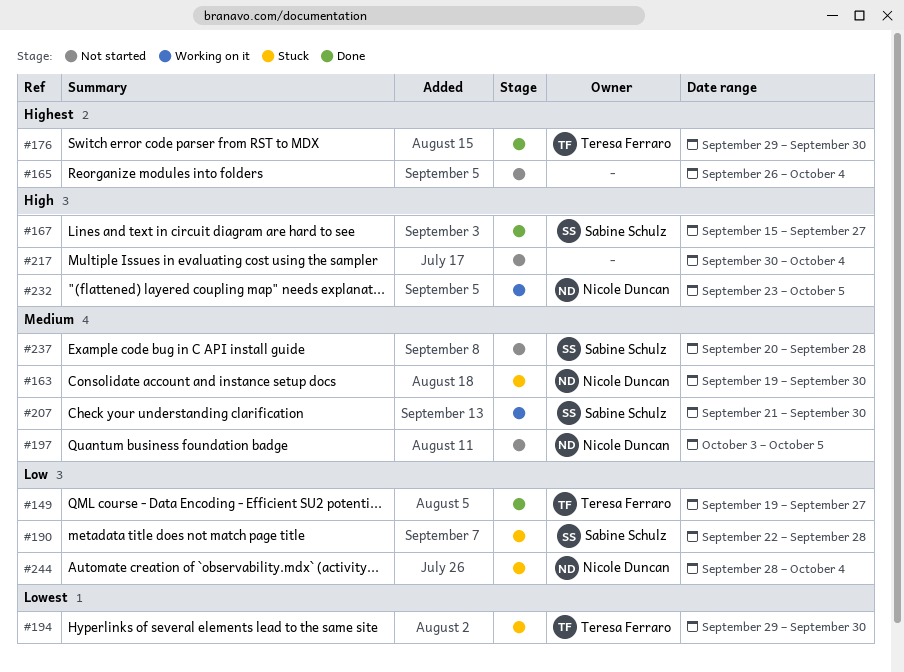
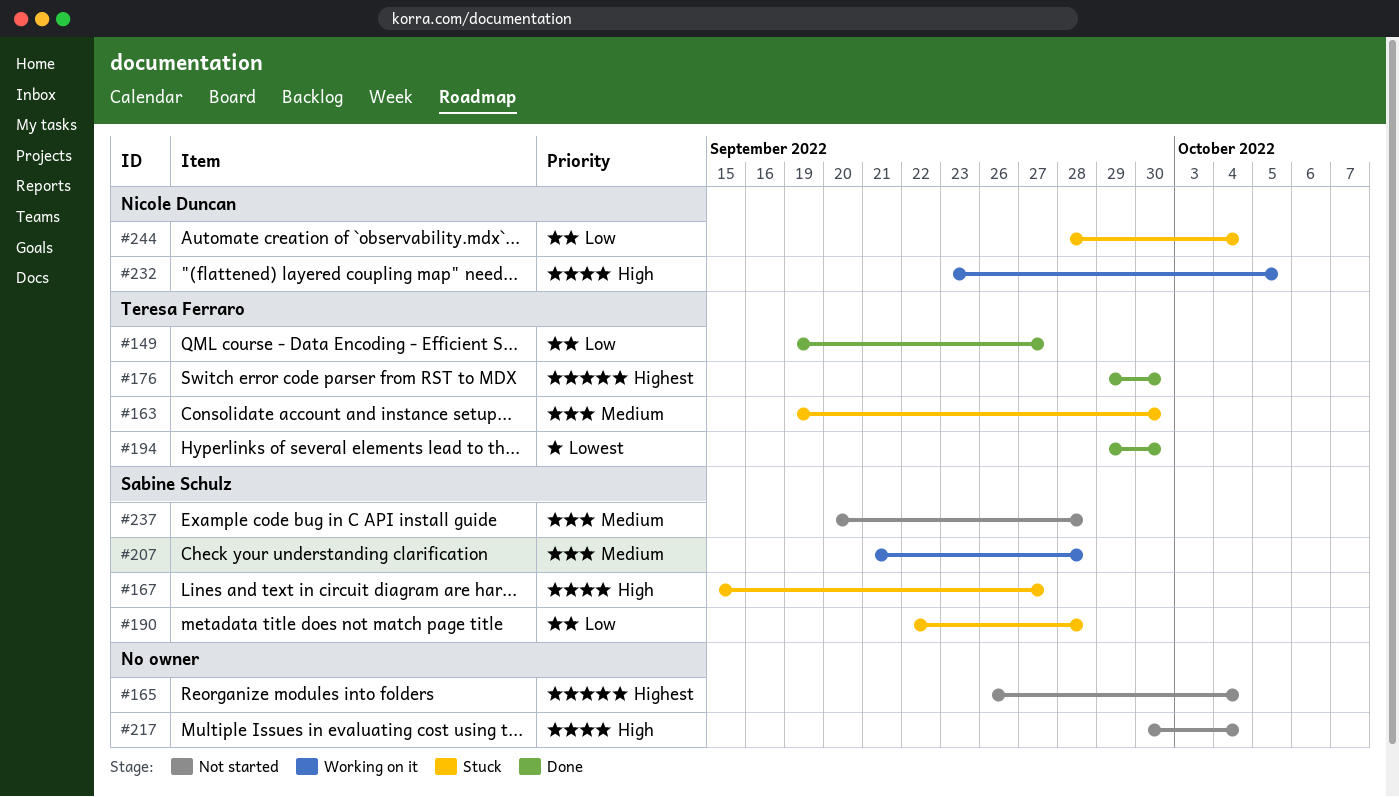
#163, owner: Nicole Duncan -> Teresa Ferraro
#167, status: Done -> Stuck
#194, status: Stuck -> Done
#197: present -> none
#207, due: Sep 30 -> Sep 28

